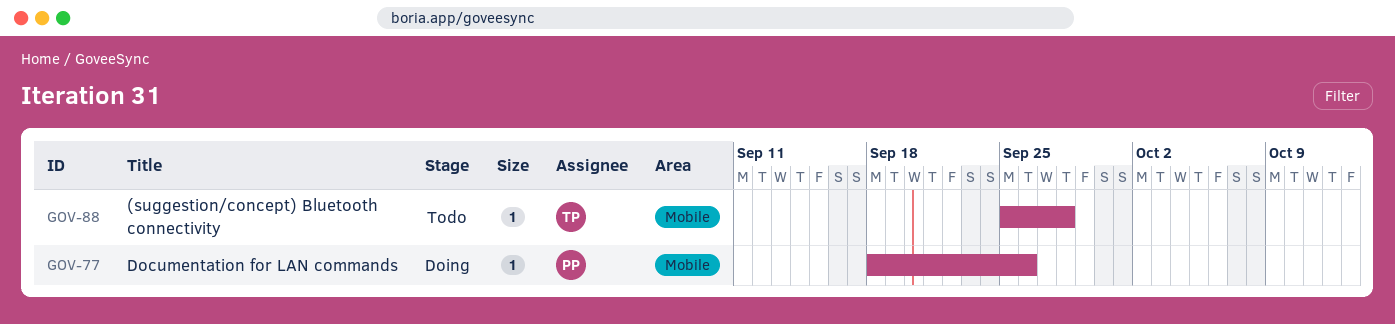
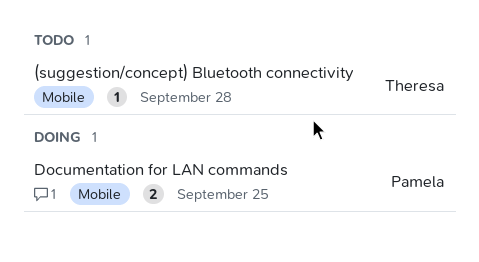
Documentation for LAN commands, estimate: 1 -> 2
Documentation for LAN commands, due: Sep 26 -> Sep 25

